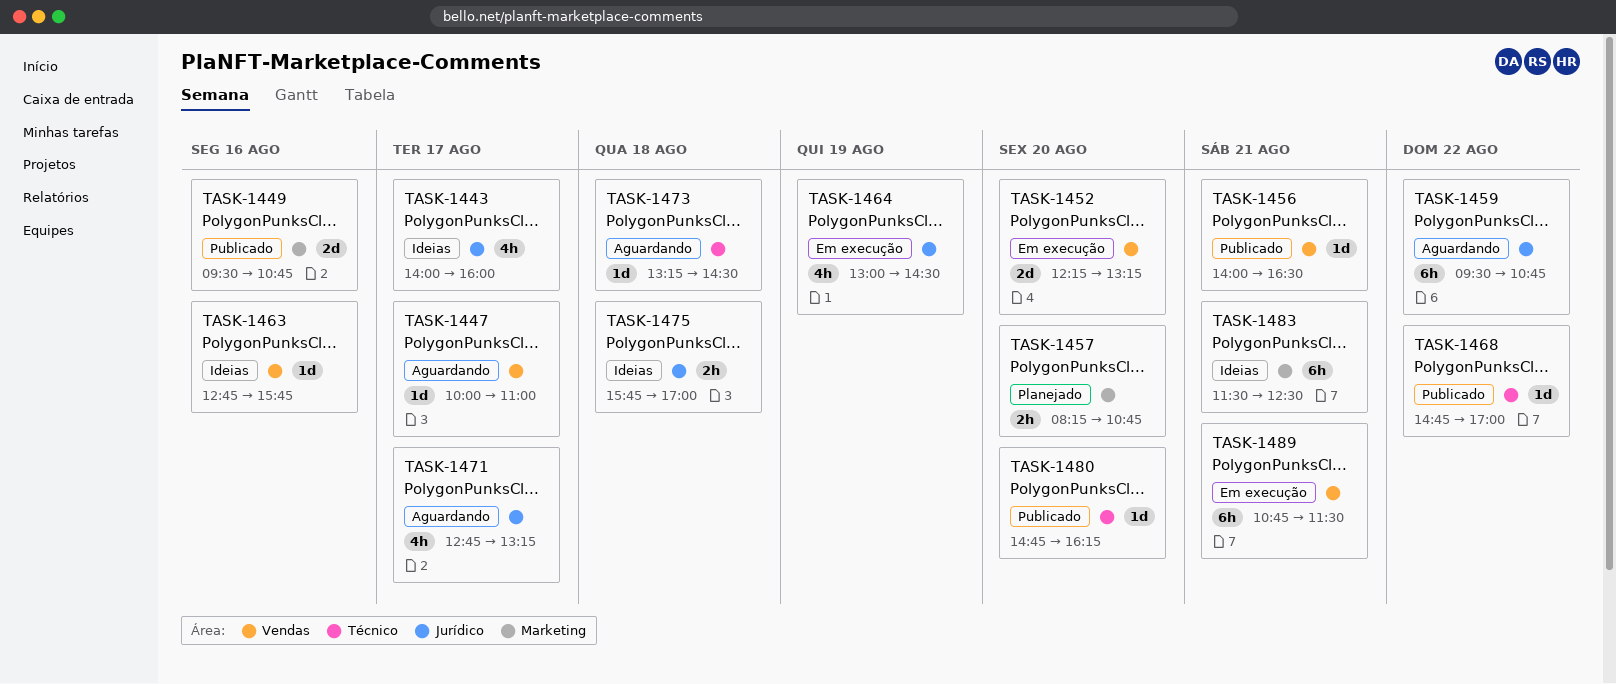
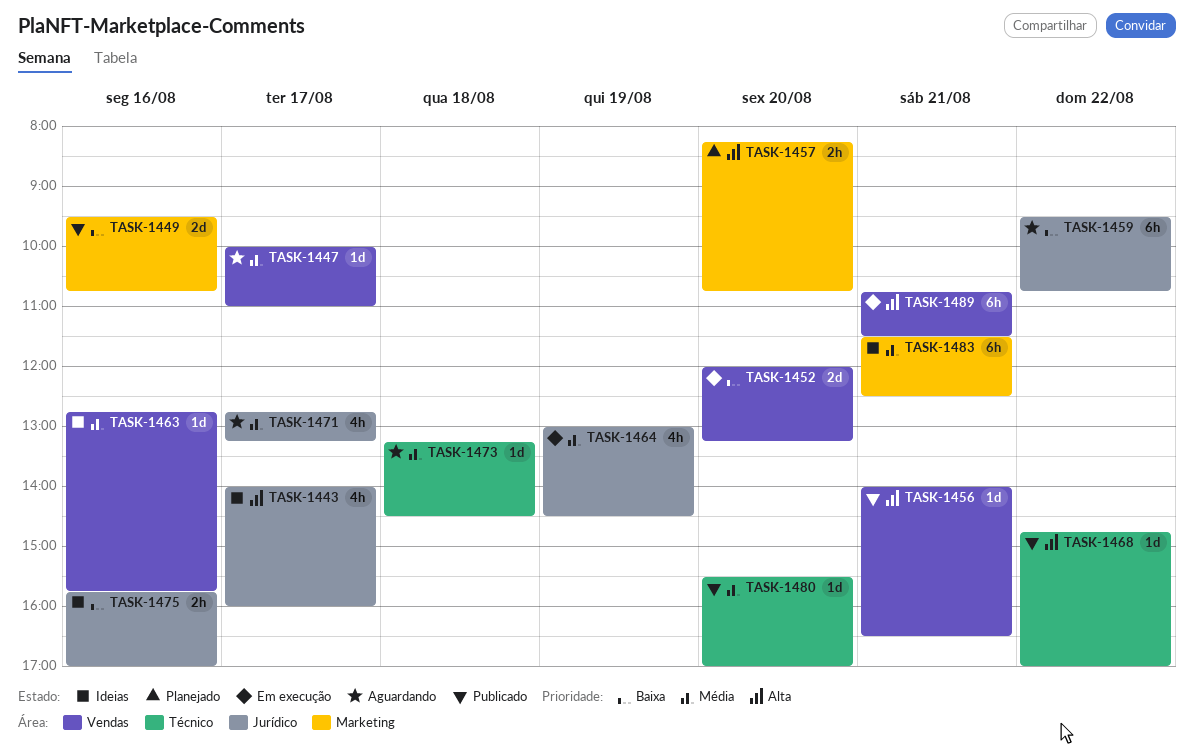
TASK-1452, begins: 12:15 -> 12:00
TASK-1475, day: Aug 18 -> Aug 16
TASK-1480, begins: 14:45 -> 15:30
TASK-1480, ends: 16:15 -> 17:00

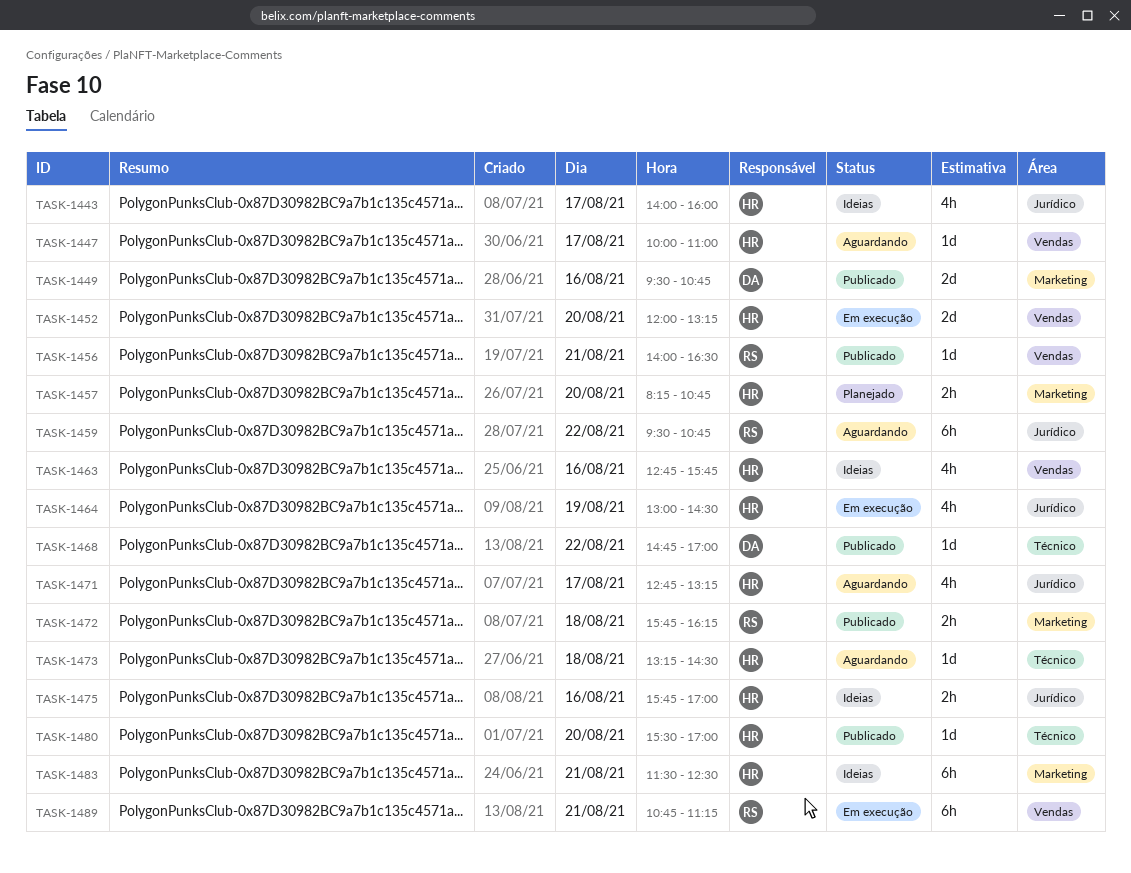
TASK-1463, estimate: 1d -> 4h
TASK-1472: none -> present
TASK-1489, ends: 11:30 -> 11:15

